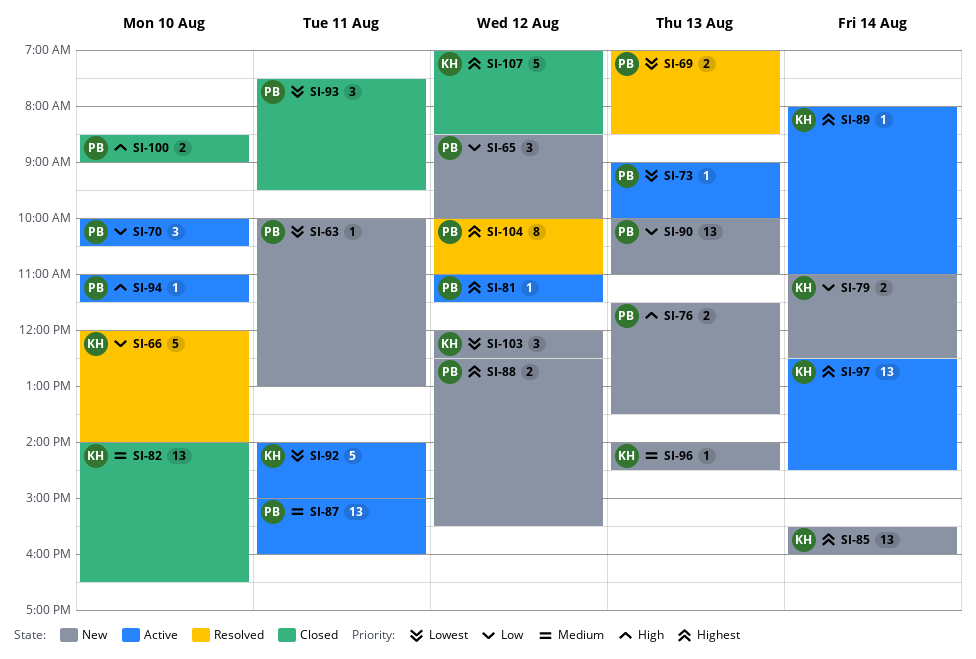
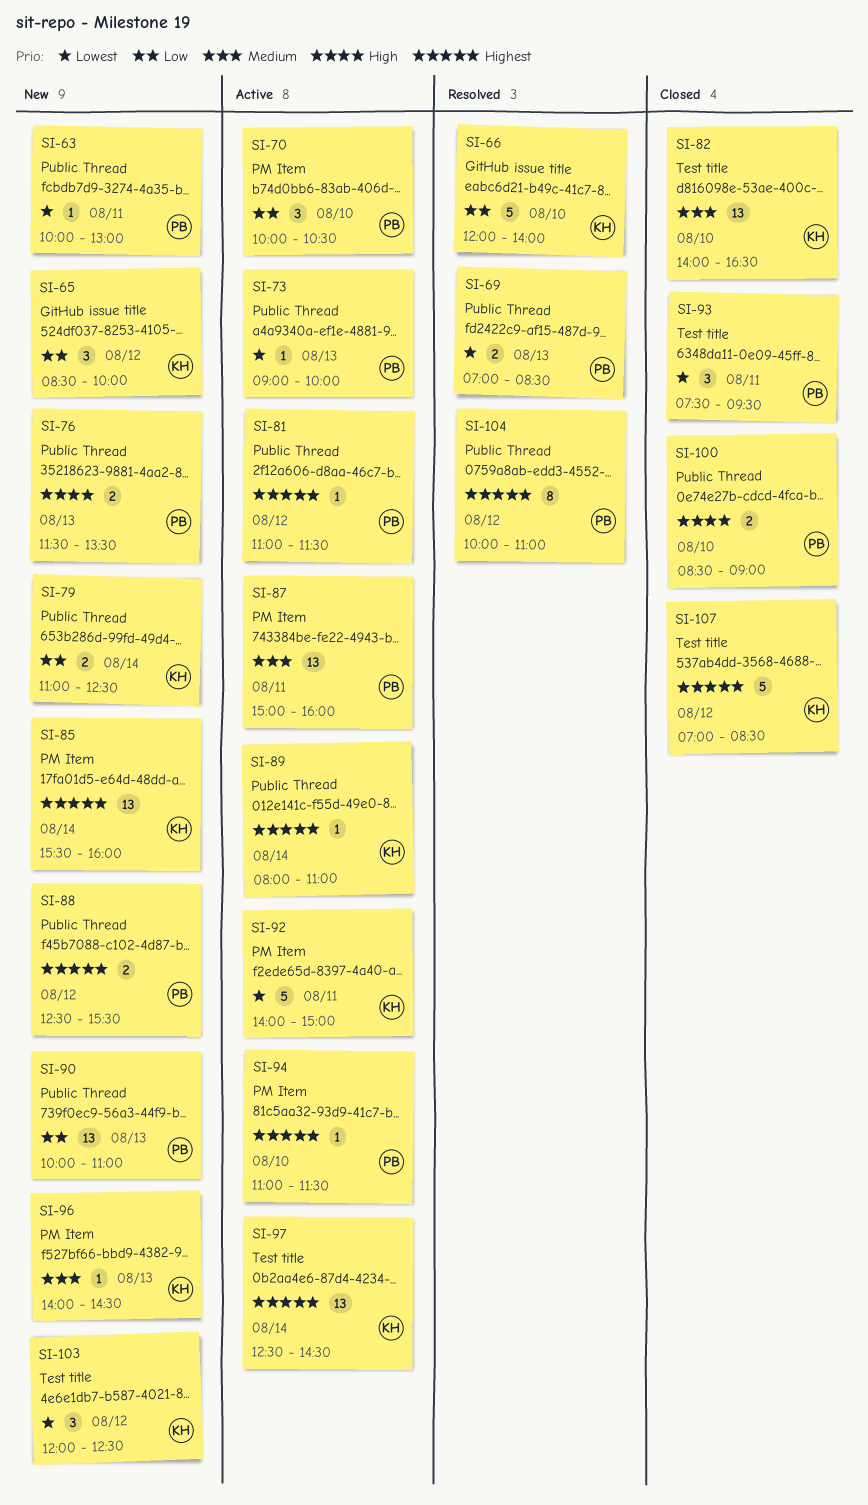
SI-65, owner: PB -> KH
SI-94, priority: High -> Highest

